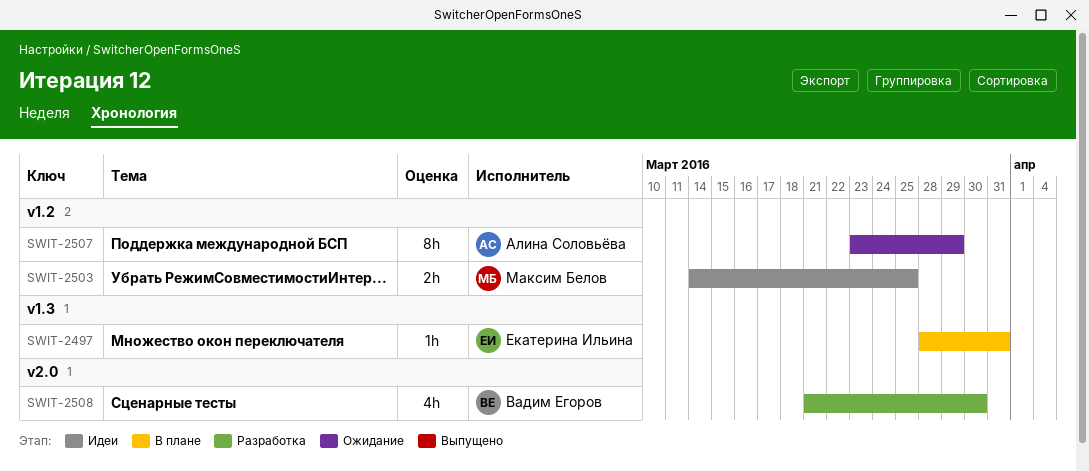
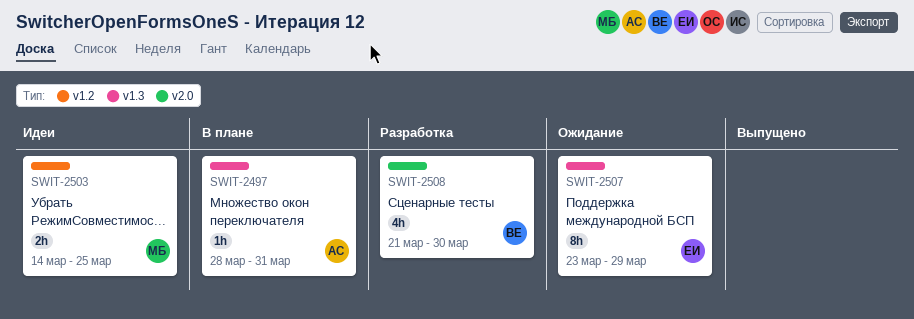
SWIT-2497, owner: Екатерина Ильина -> Алина Соловьёва
SWIT-2507, owner: Алина Соловьёва -> Екатерина Ильина
SWIT-2507, label: v1.2 -> v1.3

